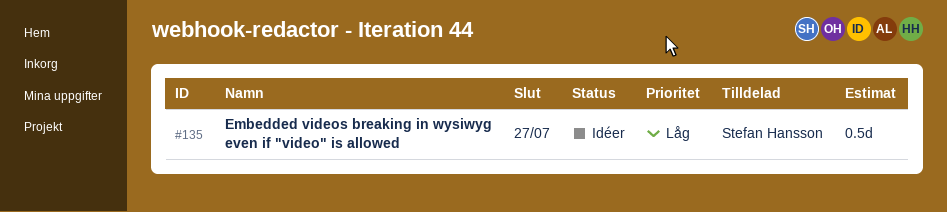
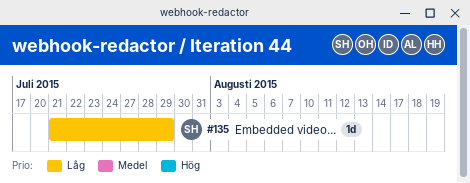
#135, estimate: 0.5d -> 1d
#135, due: Jul 27 -> Jul 29

